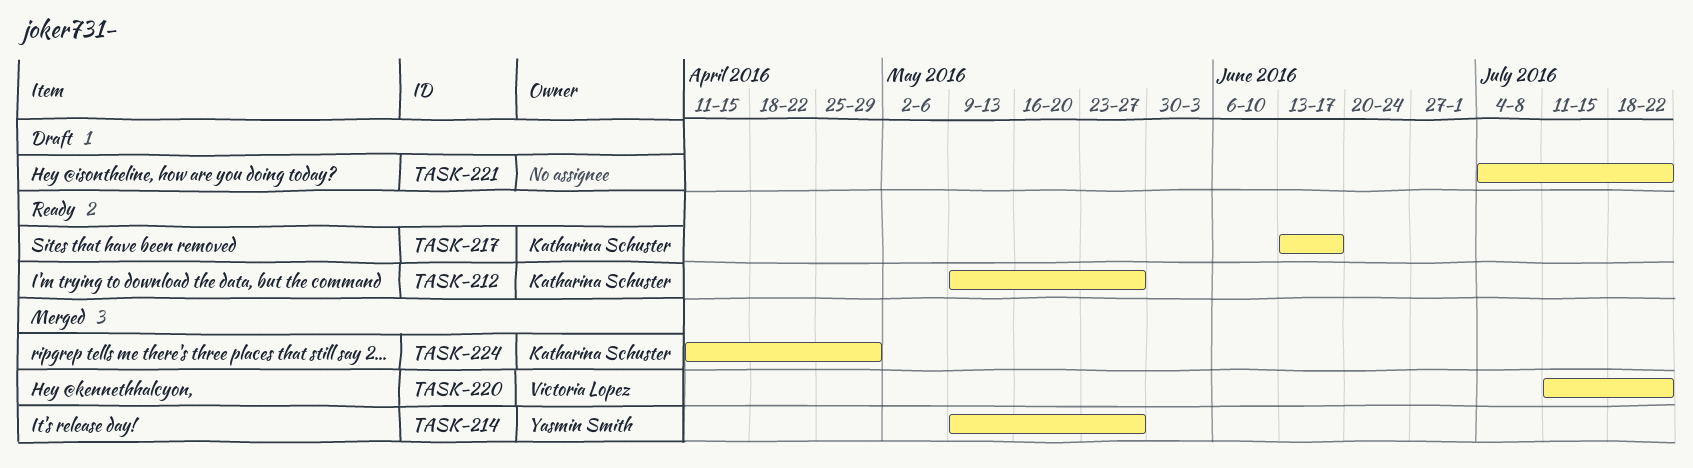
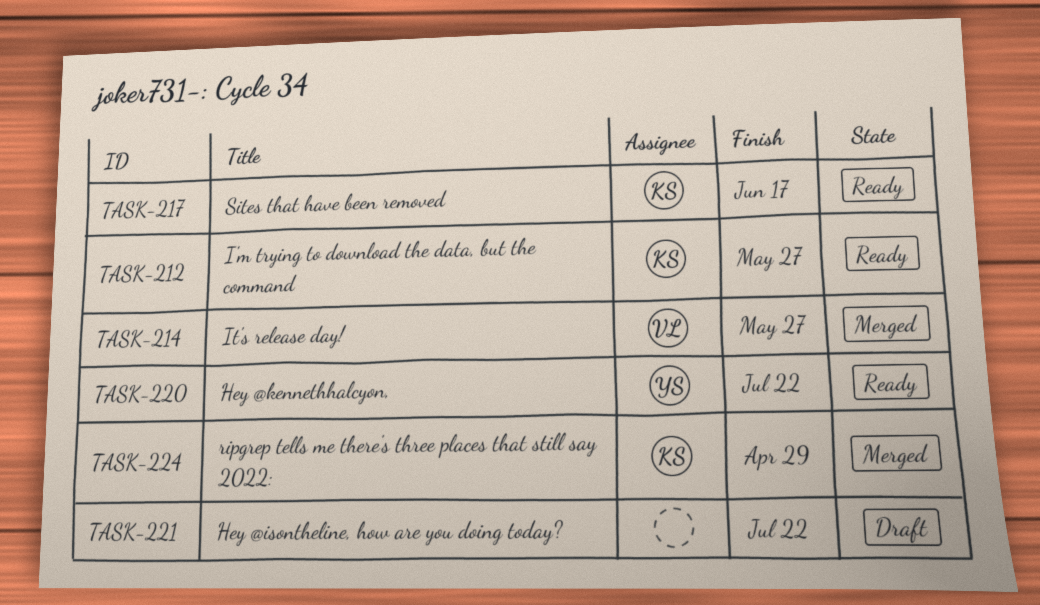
TASK-214, owner: Yasmin Smith -> Victoria Lopez
TASK-220, status: Merged -> Ready
TASK-220, owner: Victoria Lopez -> Yasmin Smith

